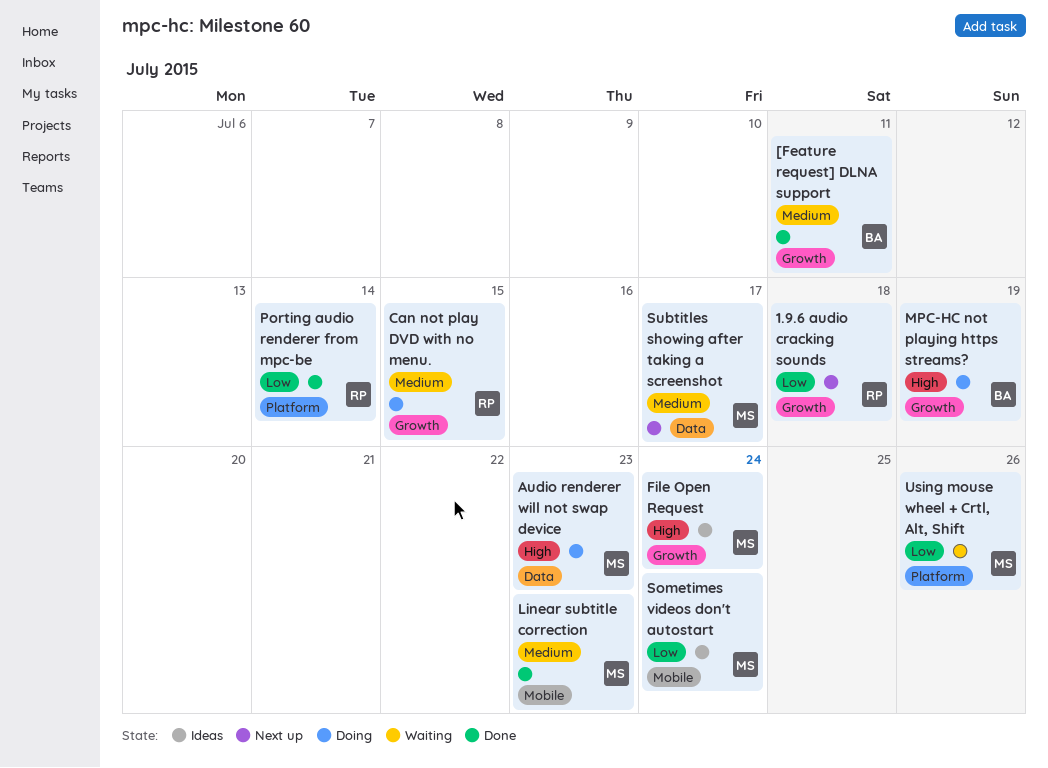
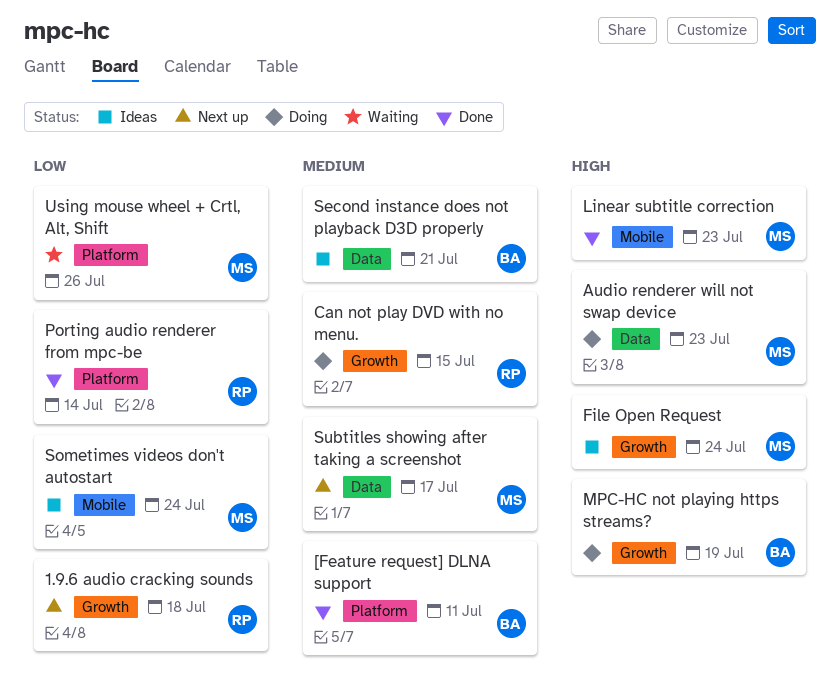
[Feature request] DLNA support, label: Growth -> Platform
Linear subtitle correction, priority: Medium -> High
Second instance does not playback D3D properly: none -> present

